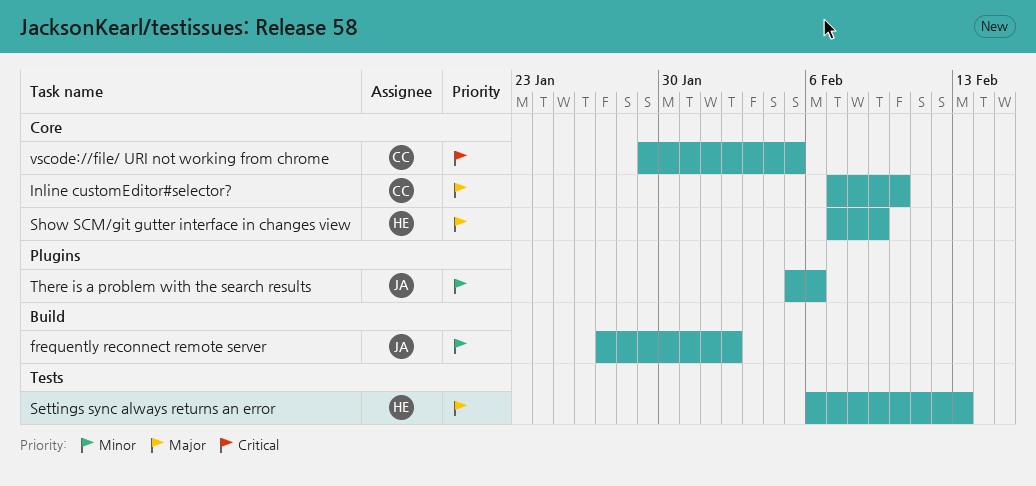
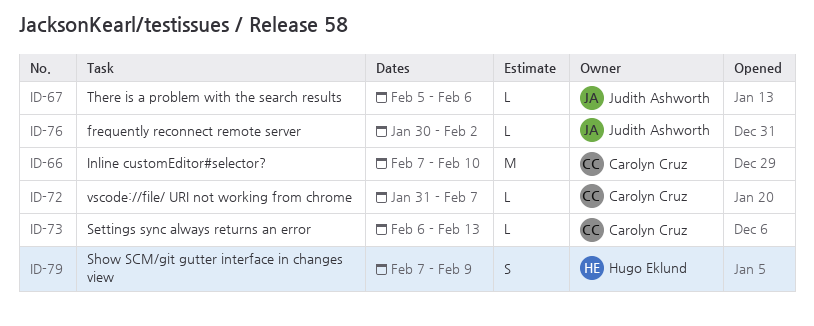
frequently reconnect remote server, start: Jan 27 -> Jan 30
Settings sync always returns an error, owner: Hugo Eklund -> Carolyn Cruz
vscode://file/ URI not working from chrome, start: Jan 29 -> Jan 31
vscode://file/ URI not working from chrome, due: Feb 5 -> Feb 7

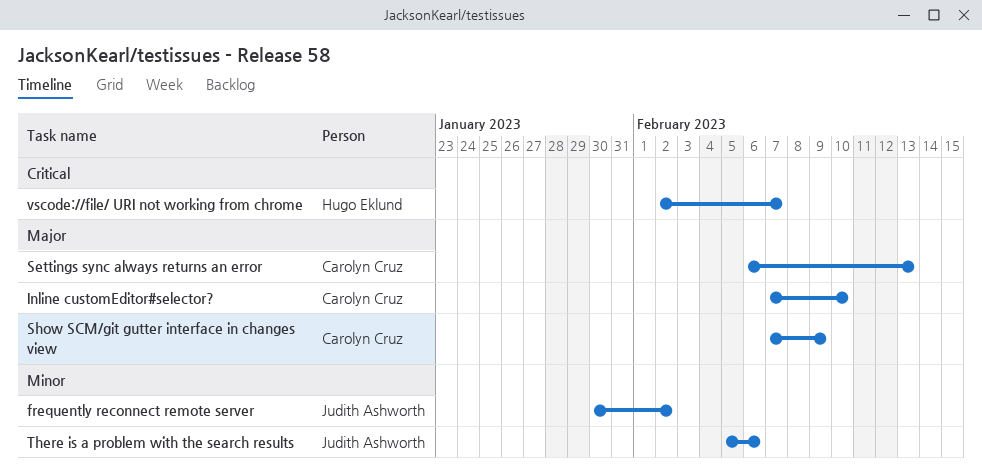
Show SCM/git gutter interface in changes view, owner: Hugo Eklund -> Carolyn Cruz
vscode://file/ URI not working from chrome, owner: Carolyn Cruz -> Hugo Eklund
vscode://file/ URI not working from chrome, start: Jan 31 -> Feb 2

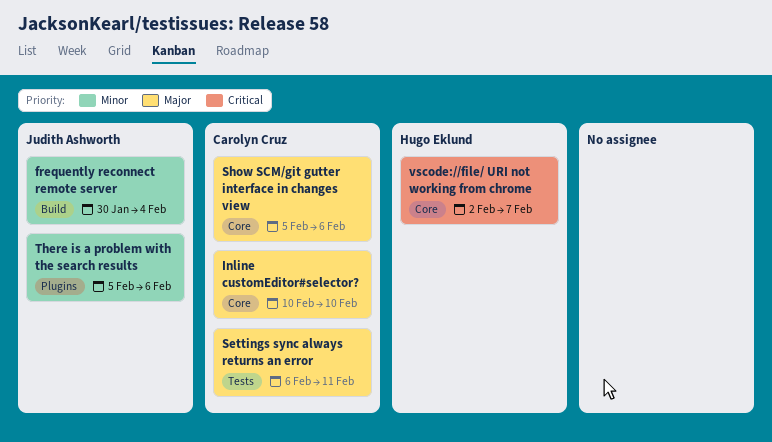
frequently reconnect remote server, due: Feb 2 -> Feb 4
Inline customEditor#selector?, start: Feb 7 -> Feb 10
Settings sync always returns an error, due: Feb 13 -> Feb 11
Show SCM/git gutter interface in changes view, start: Feb 7 -> Feb 5
Show SCM/git gutter interface in changes view, due: Feb 9 -> Feb 6

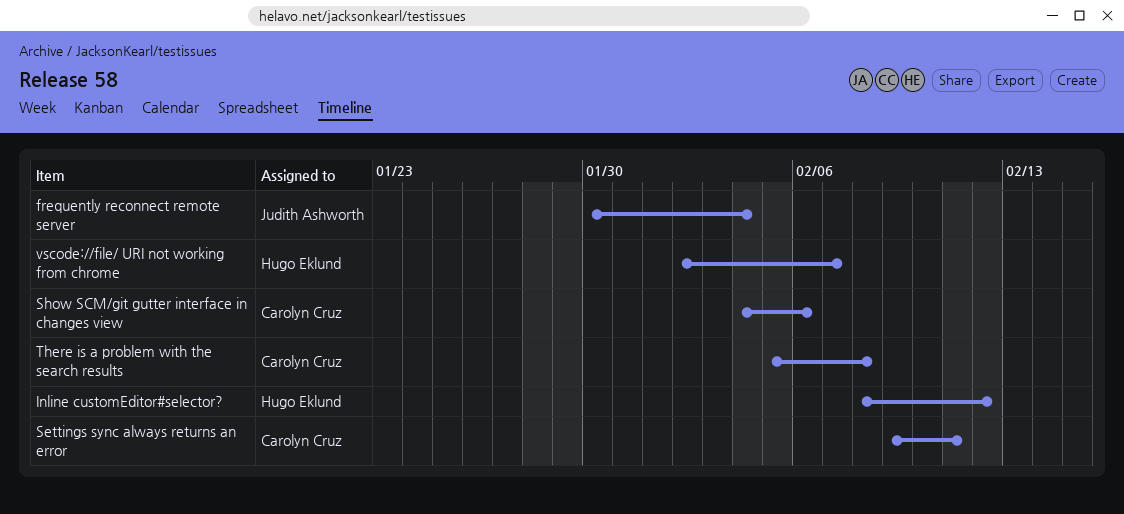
Inline customEditor#selector?, owner: Carolyn Cruz -> Hugo Eklund
Inline customEditor#selector?, start: Feb 10 -> Feb 8
Inline customEditor#selector?, due: Feb 10 -> Feb 12
Settings sync always returns an error, start: Feb 6 -> Feb 9
Show SCM/git gutter interface in changes view, start: Feb 5 -> Feb 4
There is a problem with the search results, owner: Judith Ashworth -> Carolyn Cruz
There is a problem with the search results, due: Feb 6 -> Feb 8

